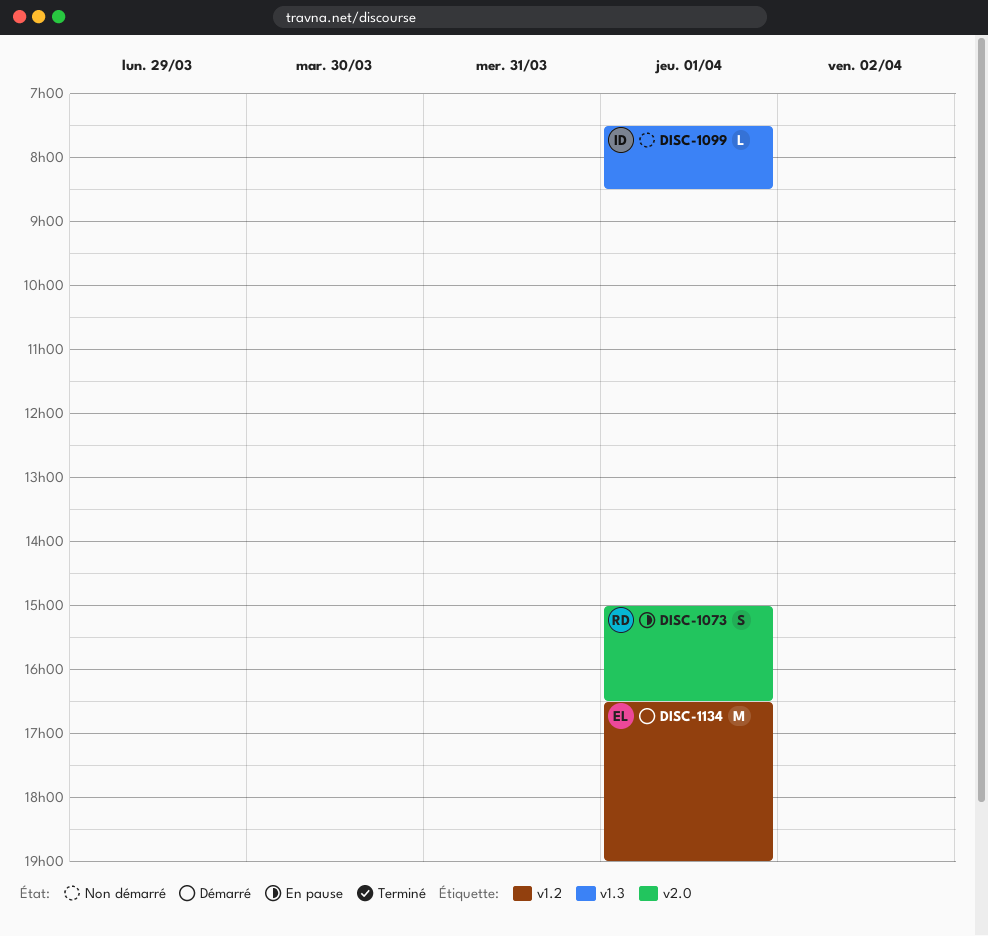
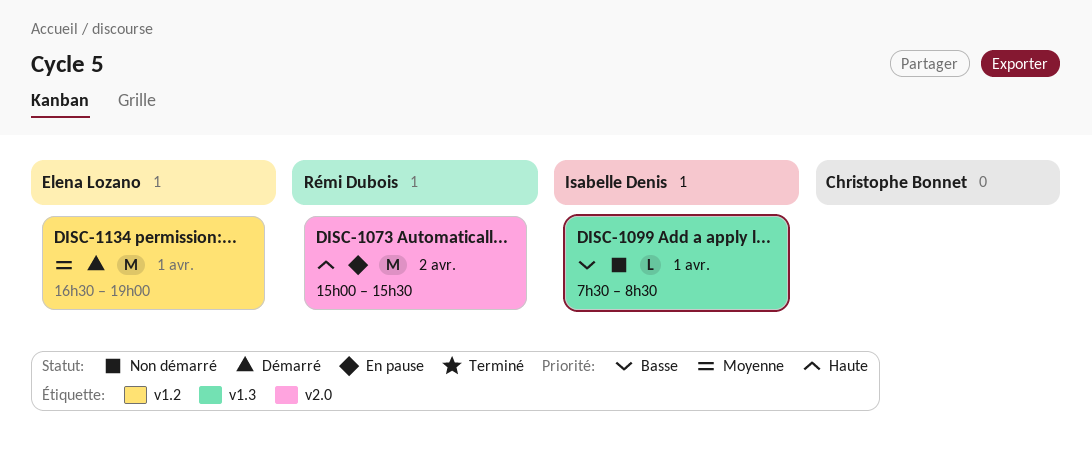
DISC-1073, estimate: S -> M
DISC-1073, day: Apr 1 -> Apr 2
DISC-1073, ends: 16:30 -> 15:30

